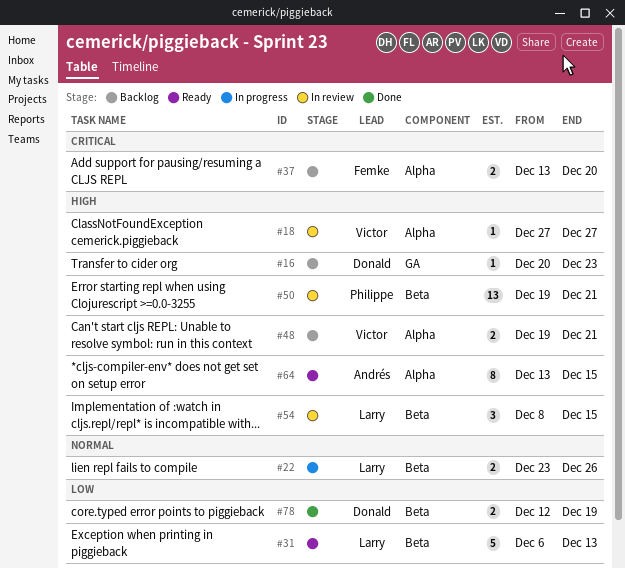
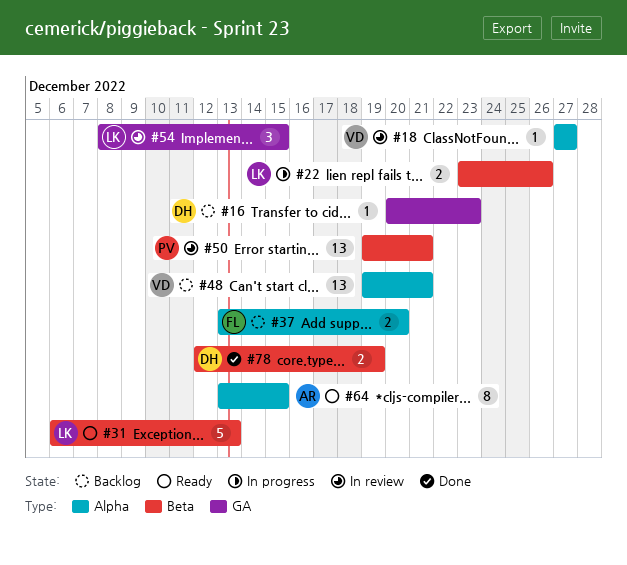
#48, estimate: 2 -> 13
#54, label: Beta -> GA

